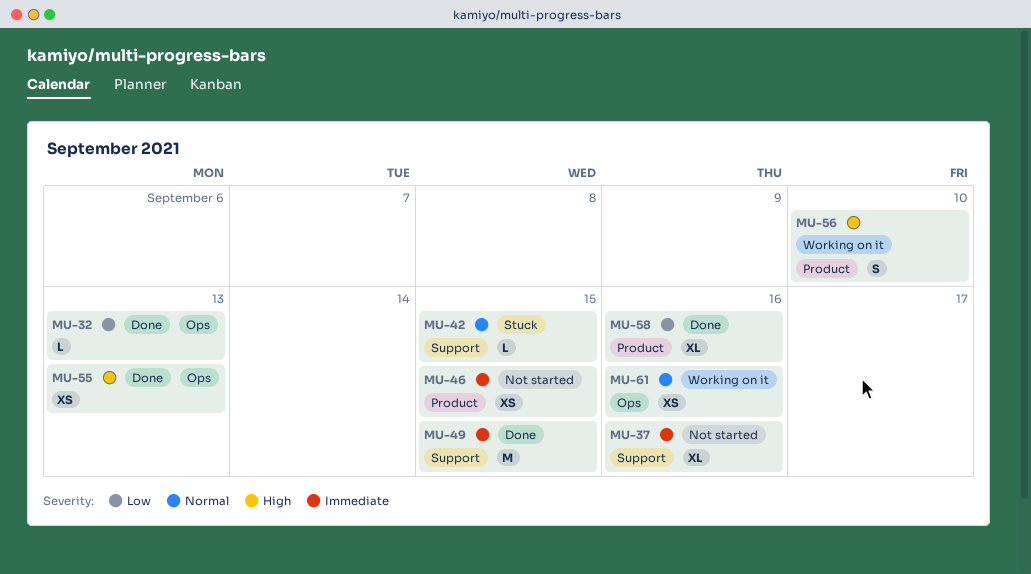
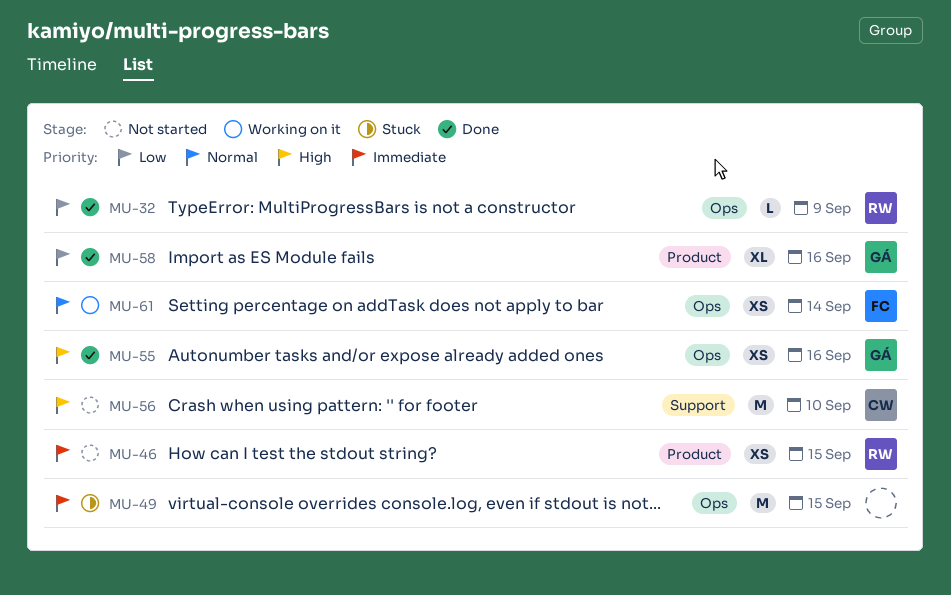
MU-32, due: Sep 13 -> Sep 9
MU-37: present -> none
MU-42: present -> none
MU-49, status: Done -> Stuck
MU-49, label: Support -> Ops
MU-55, due: Sep 13 -> Sep 16
MU-56, status: Working on it -> Not started
MU-56, label: Product -> Support
MU-56, estimate: S -> M
MU-61, due: Sep 16 -> Sep 14

